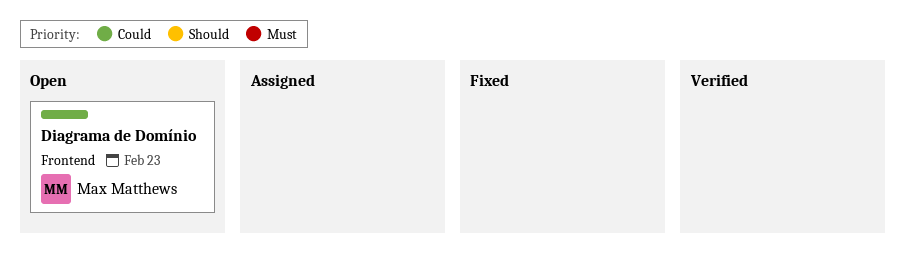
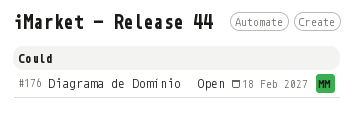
Diagrama de Domínio, due: Feb 23 -> Feb 18

